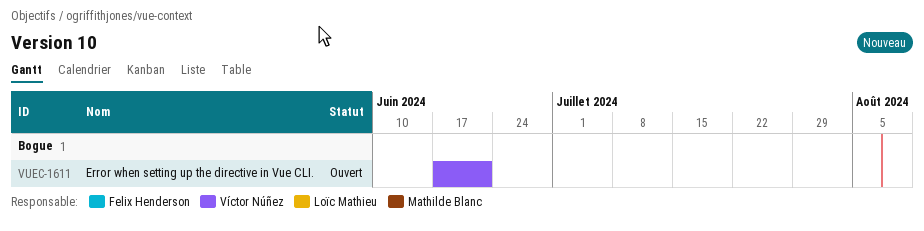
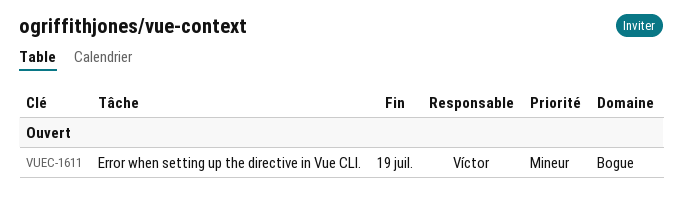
VUEC-1611, due: Jun 21 -> Jul 19

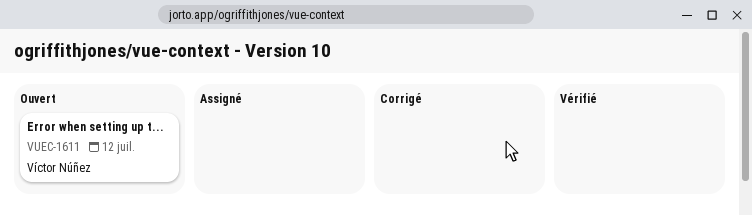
VUEC-1611, due: Jul 19 -> Jul 12

